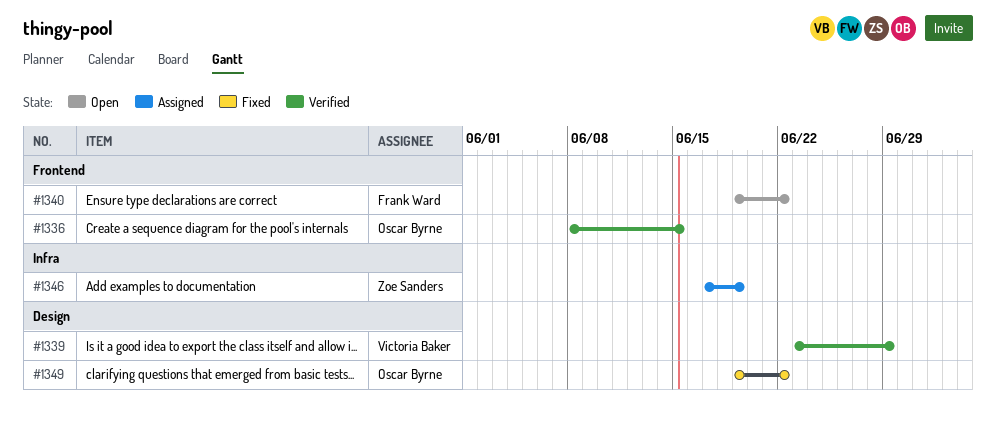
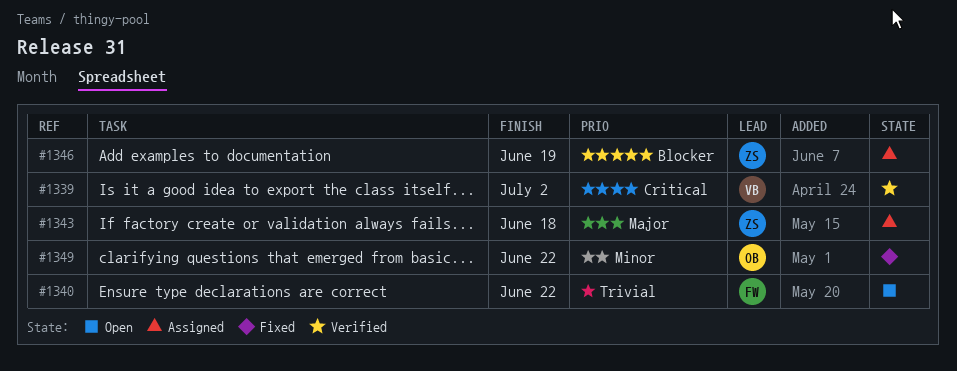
#1336: present -> none
#1339, due: Jun 29 -> Jul 2
#1343: none -> present

